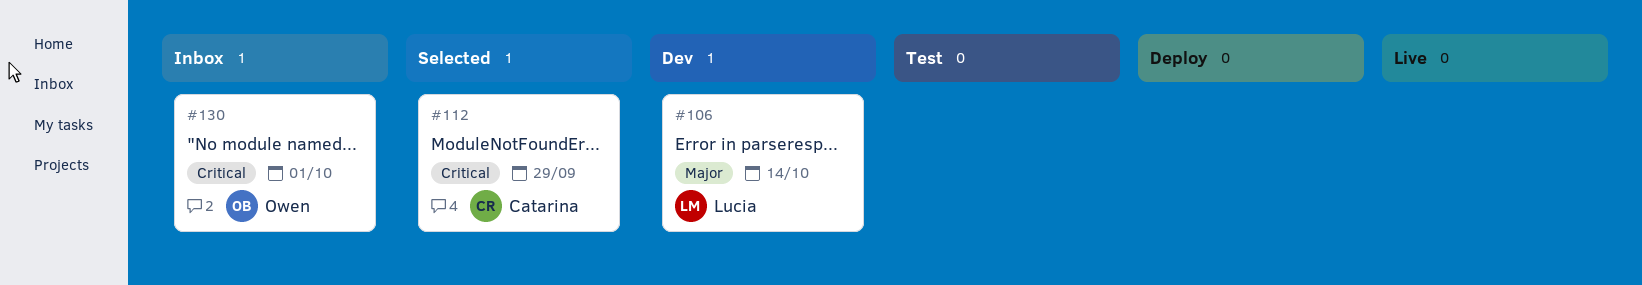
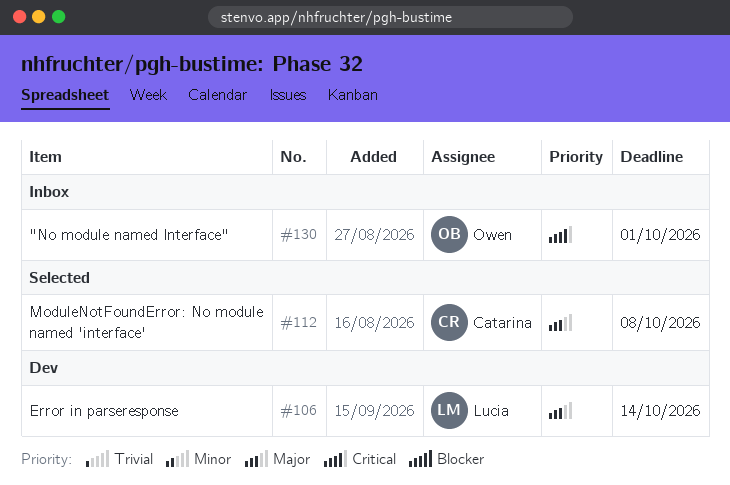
#112, priority: Critical -> Major
#112, due: Sep 29 -> Oct 8

